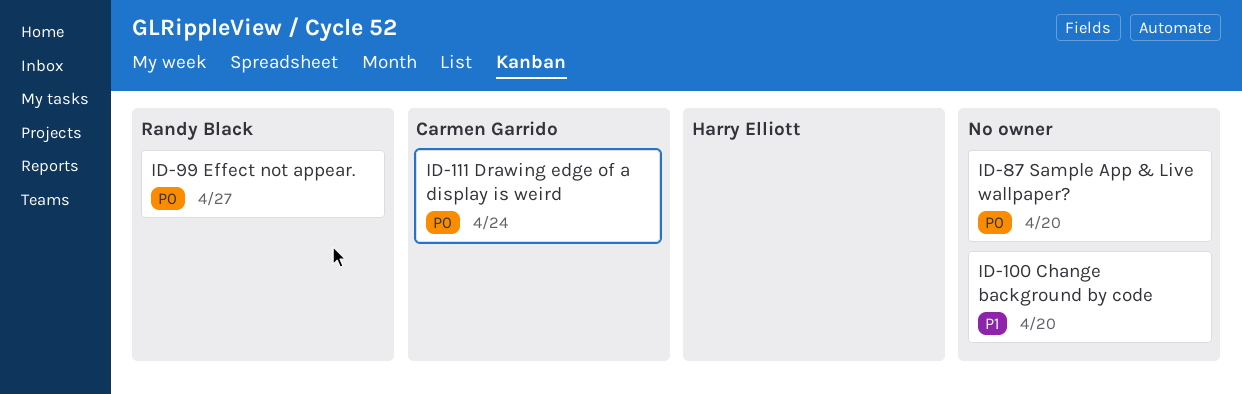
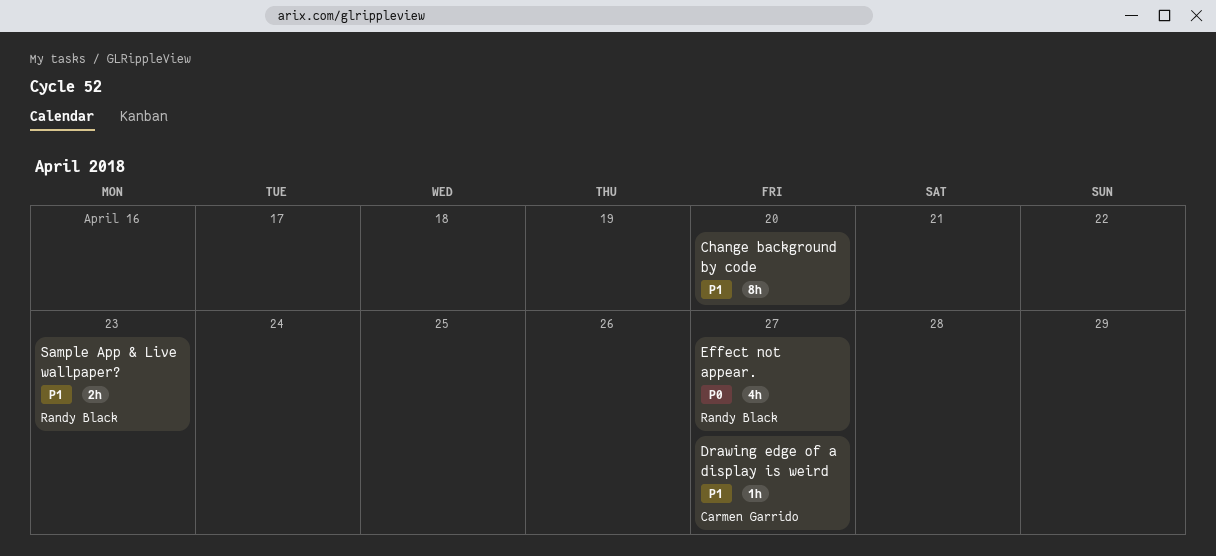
Drawing edge of a display is weird, priority: P0 -> P1
Drawing edge of a display is weird, due: Apr 24 -> Apr 27
Sample App & Live wallpaper?, owner: none -> Randy Black
Sample App & Live wallpaper?, priority: P0 -> P1
Sample App & Live wallpaper?, due: Apr 20 -> Apr 23

